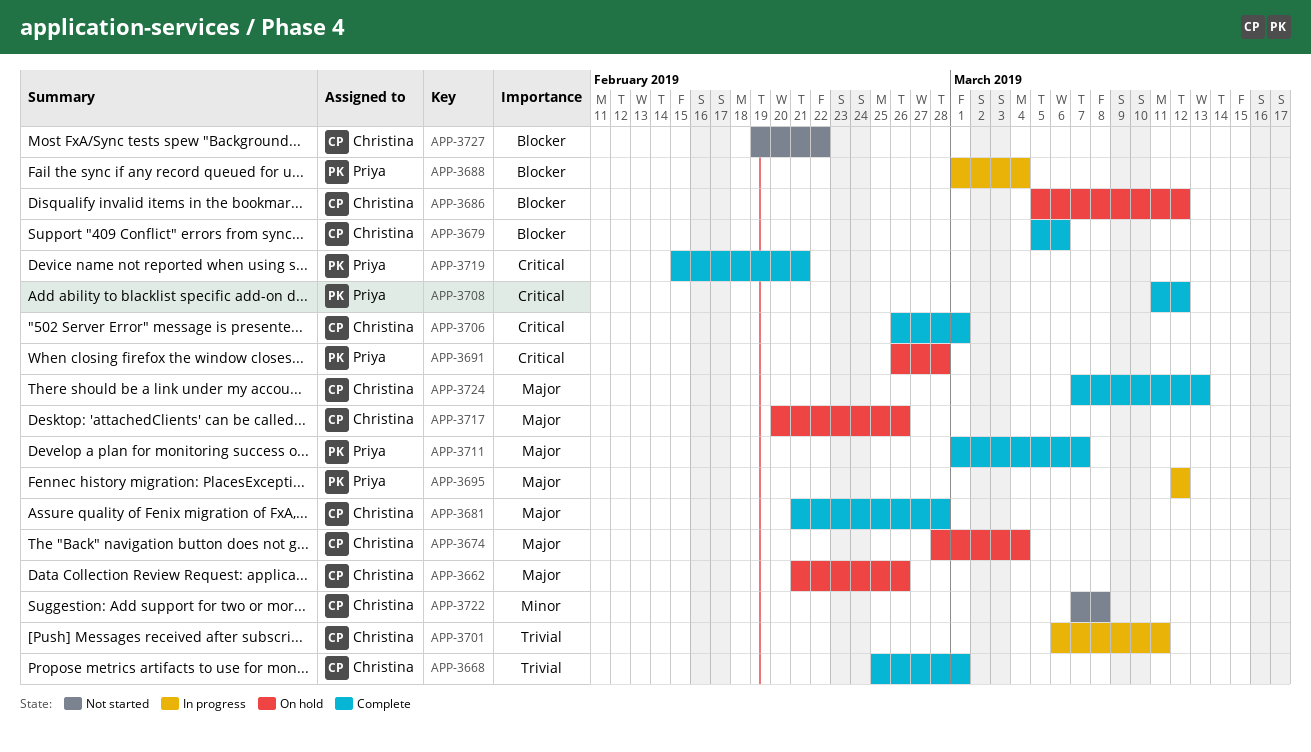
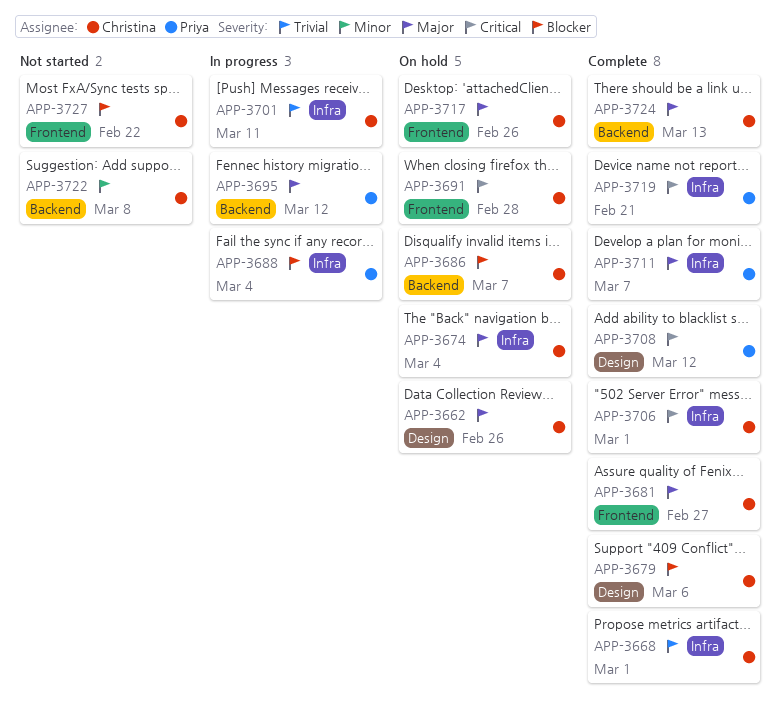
APP-3681, due: Feb 28 -> Feb 27
APP-3686, due: Mar 12 -> Mar 7
APP-3691, owner: Priya -> Christina

